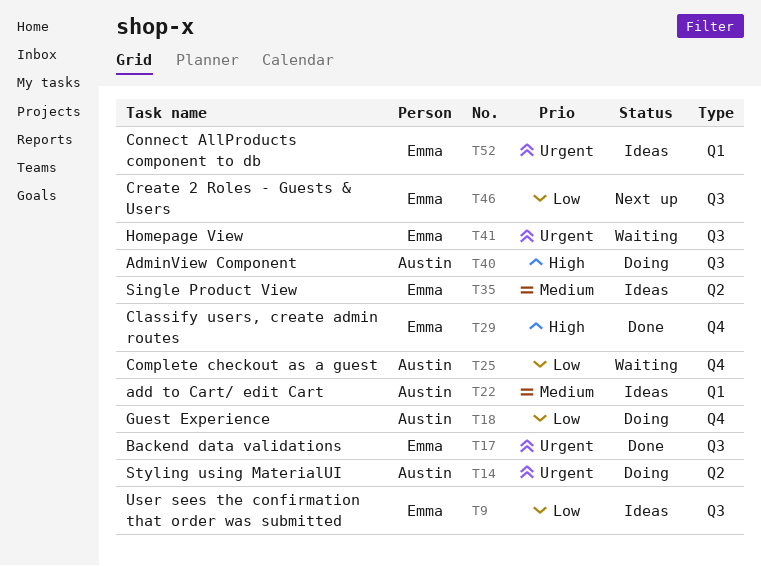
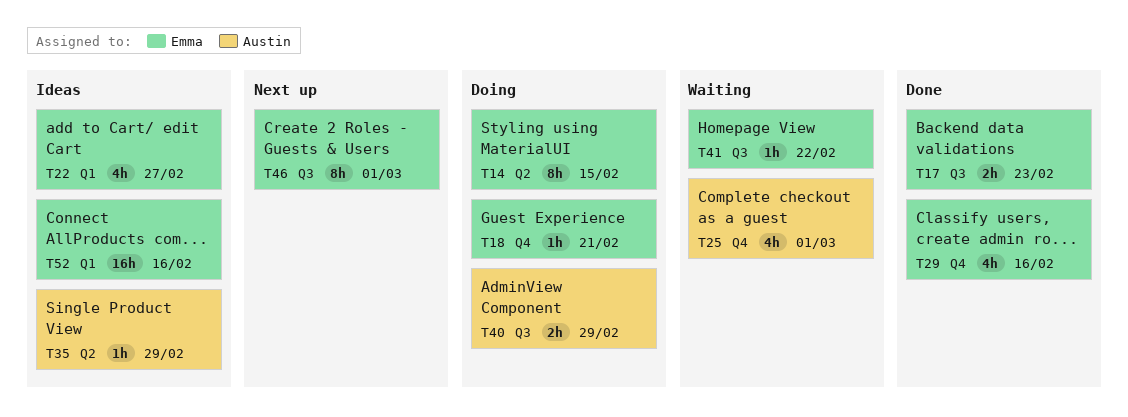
T9: present -> none
T14, owner: Austin -> Emma
T18, owner: Austin -> Emma
T22, owner: Austin -> Emma
T35, owner: Emma -> Austin

